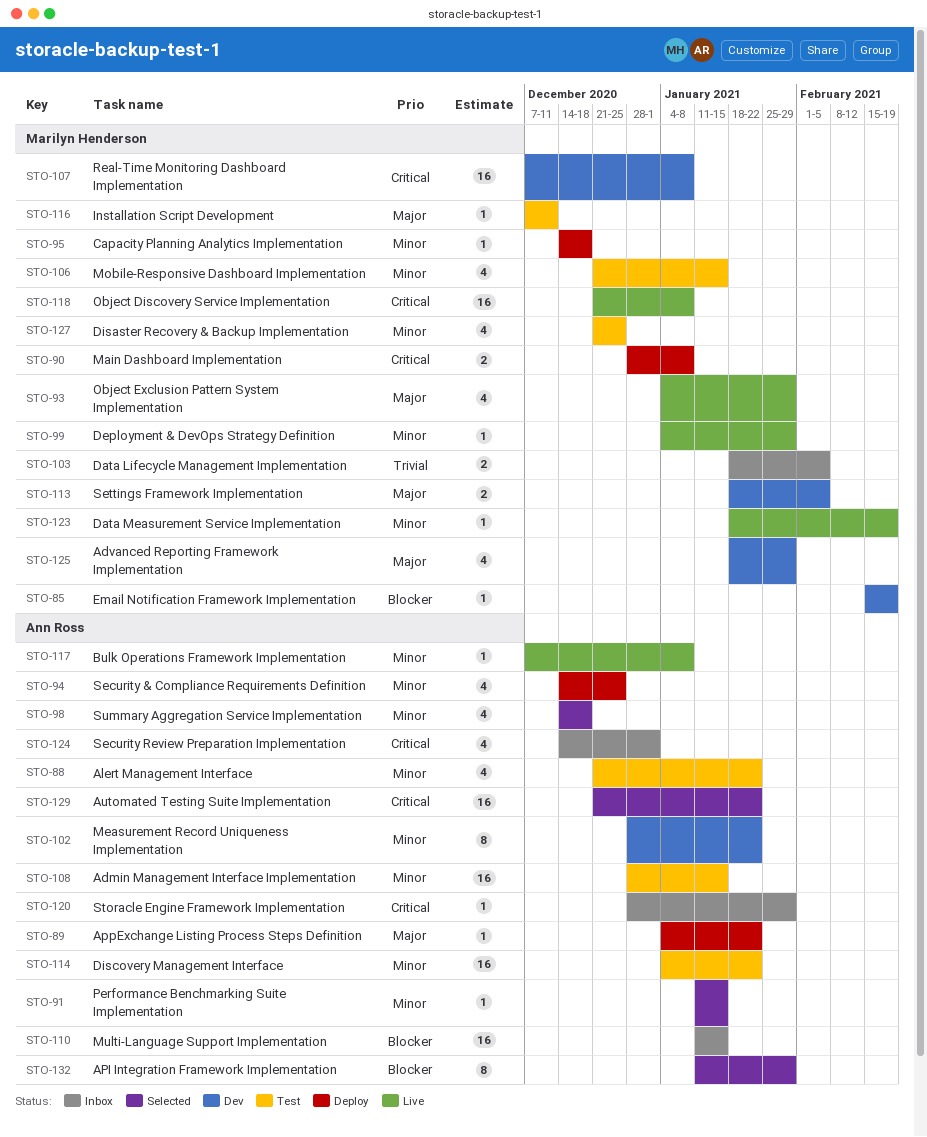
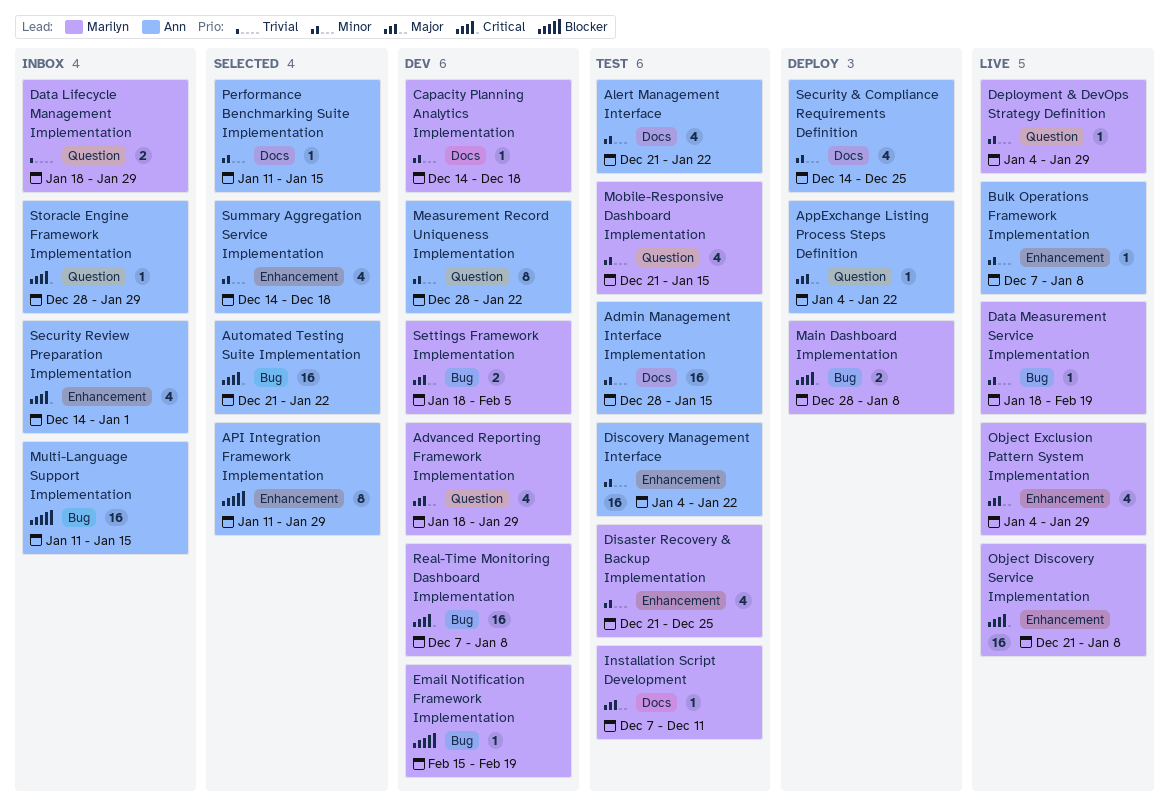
Capacity Planning Analytics Implementation, status: Deploy -> Dev
Data Lifecycle Management Implementation, due: Feb 5 -> Jan 29

